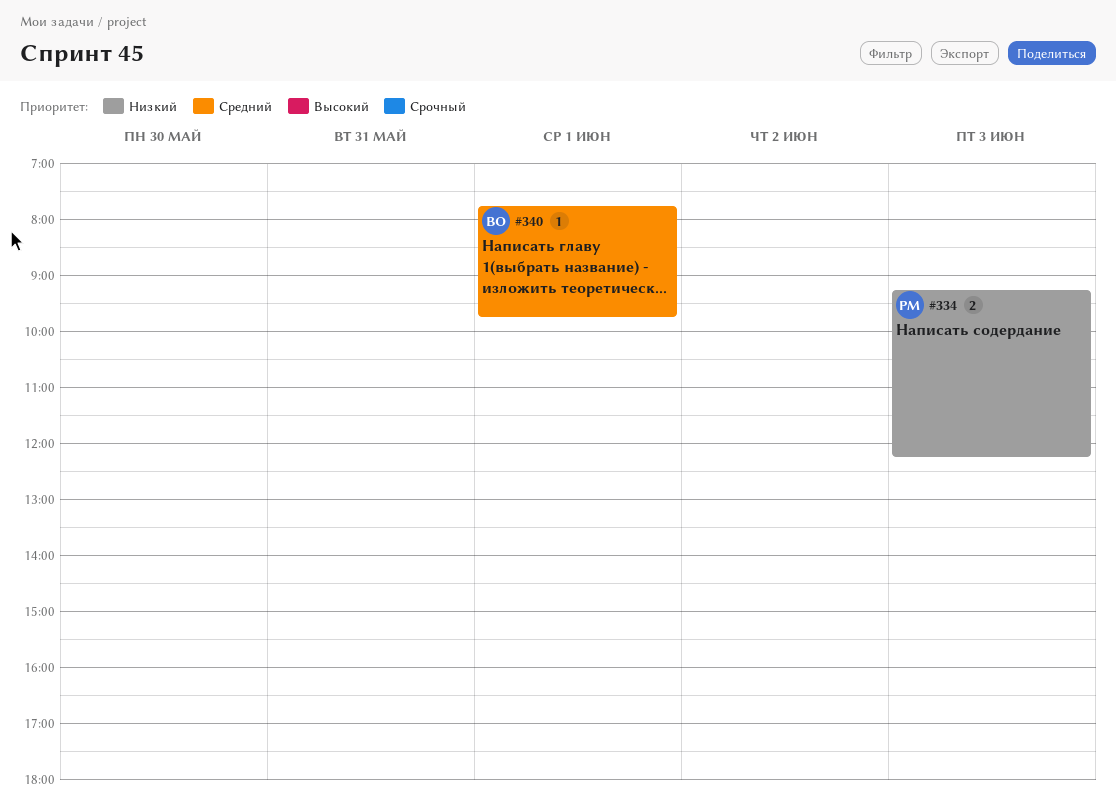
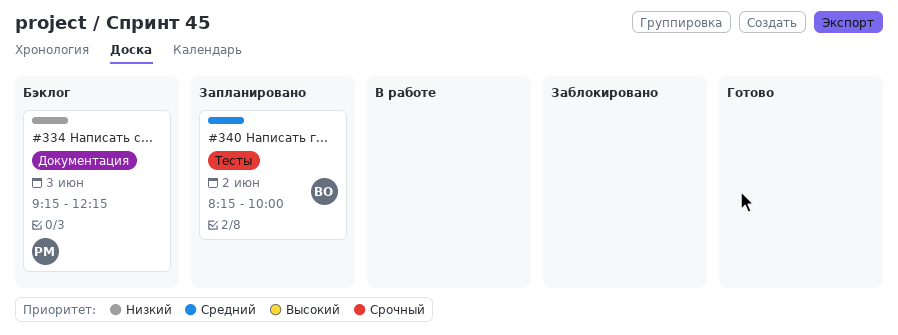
#340, day: Jun 1 -> Jun 2
#340, begins: 07:45 -> 08:15
#340, ends: 09:45 -> 10:00

